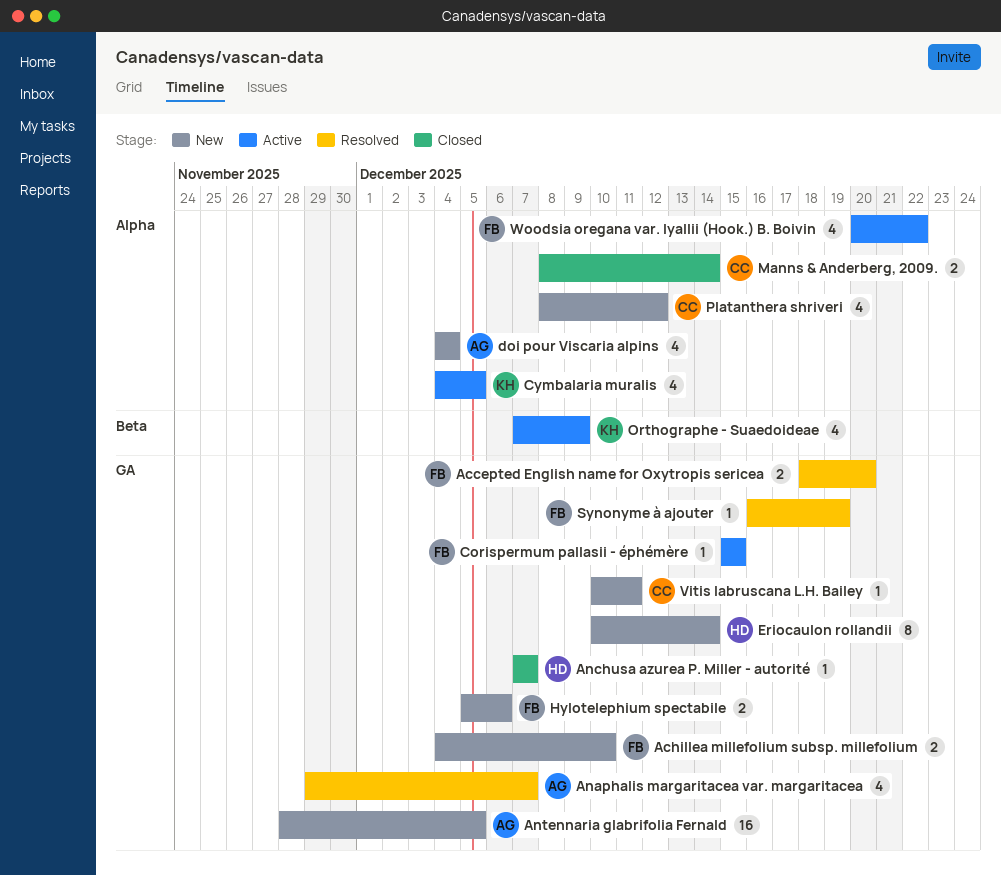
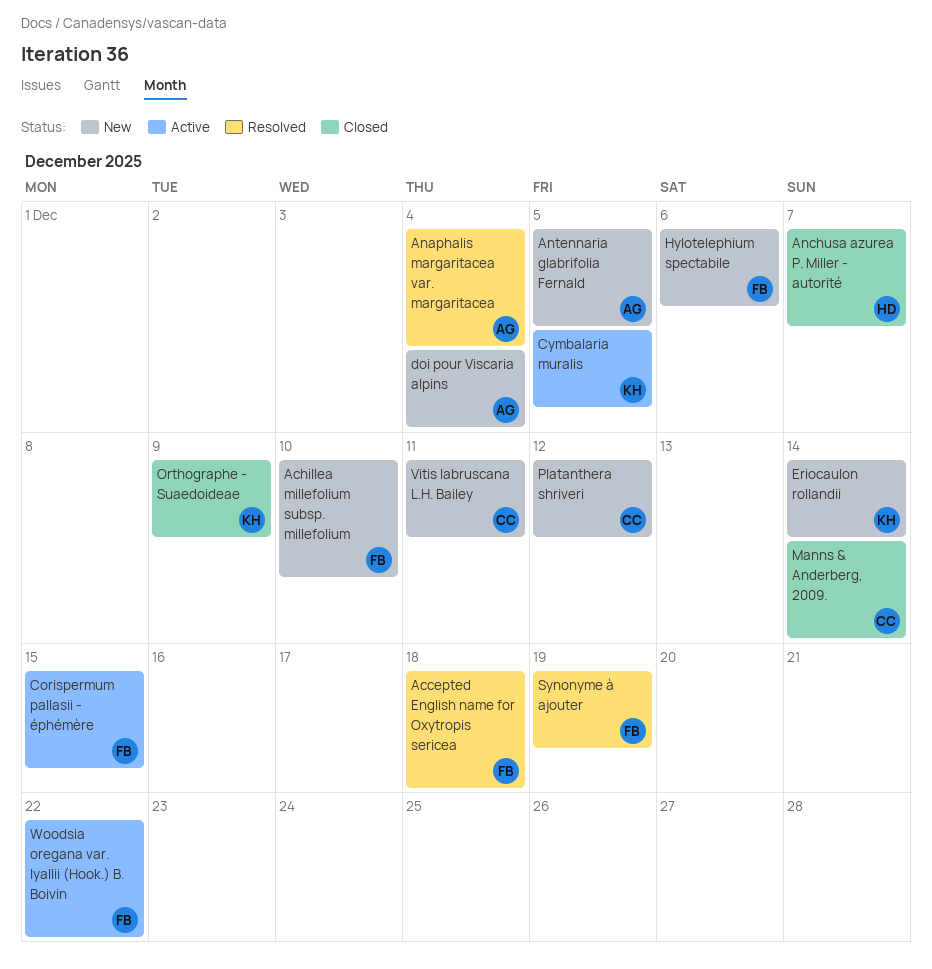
Accepted English name for Oxytropis sericea, due: Dec 20 -> Dec 18
Anaphalis margaritacea var. margaritacea, due: Dec 7 -> Dec 4
Eriocaulon rollandii, owner: HD -> KH
Orthographe - Suaedoideae, status: Active -> Closed

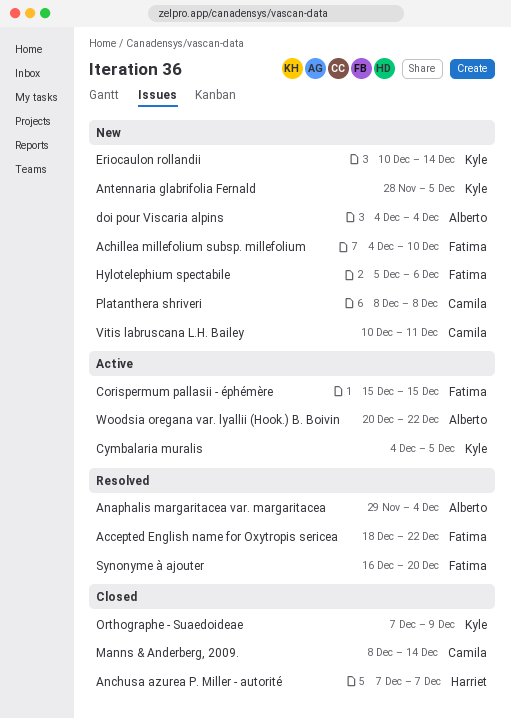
Accepted English name for Oxytropis sericea, due: Dec 18 -> Dec 22
Antennaria glabrifolia Fernald, owner: Alberto -> Kyle
Platanthera shriveri, due: Dec 12 -> Dec 8
Synonyme à ajouter, due: Dec 19 -> Dec 20
Woodsia oregana var. lyallii (Hook.) B. Boivin, owner: Fatima -> Alberto

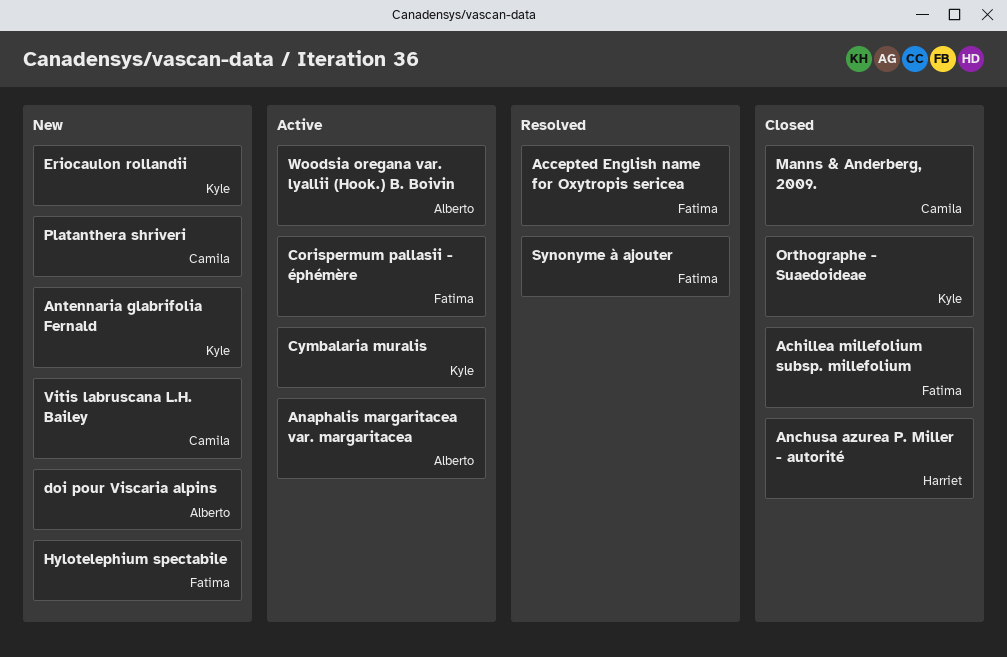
Achillea millefolium subsp. millefolium, status: New -> Closed
Anaphalis margaritacea var. margaritacea, status: Resolved -> Active

